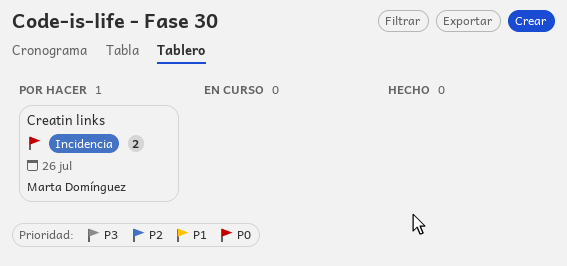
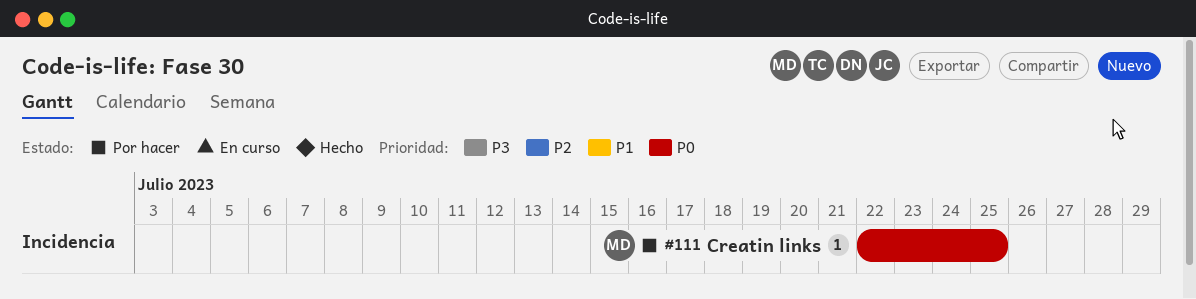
Creatin links, estimate: 2 -> 1
Creatin links, due: Jul 26 -> Jul 25

